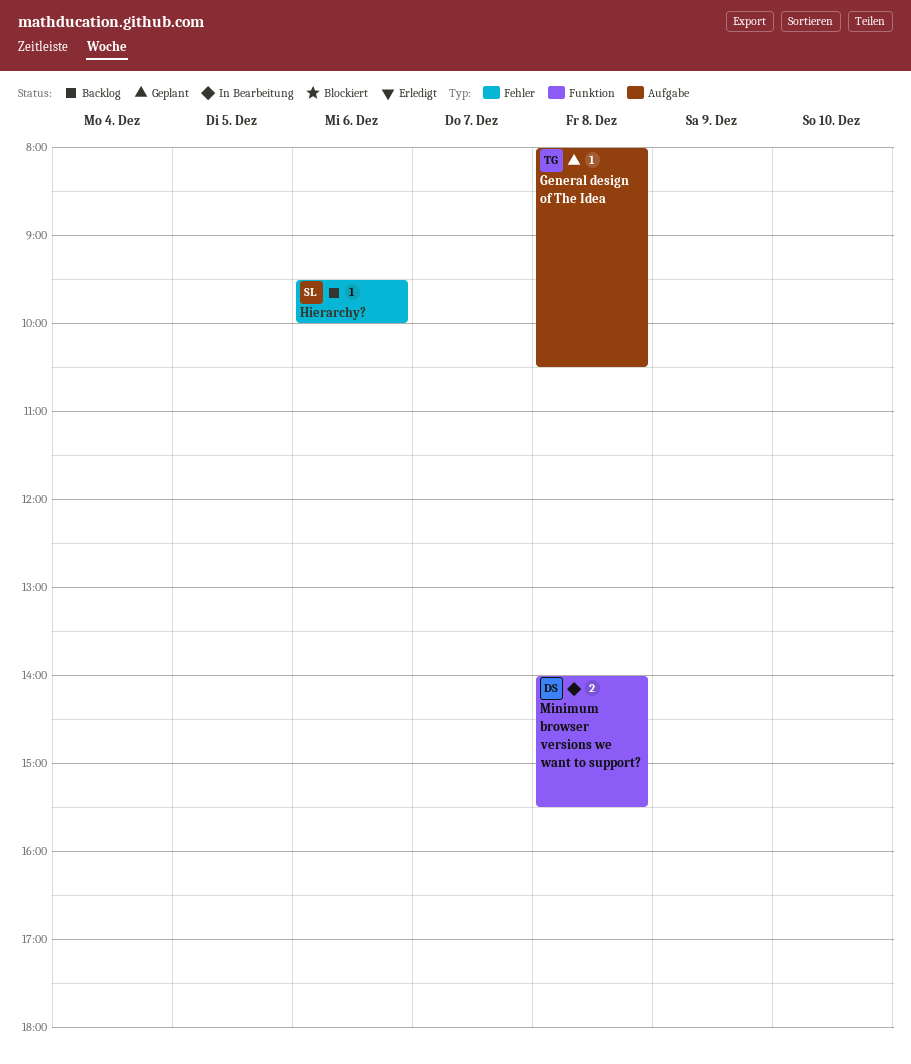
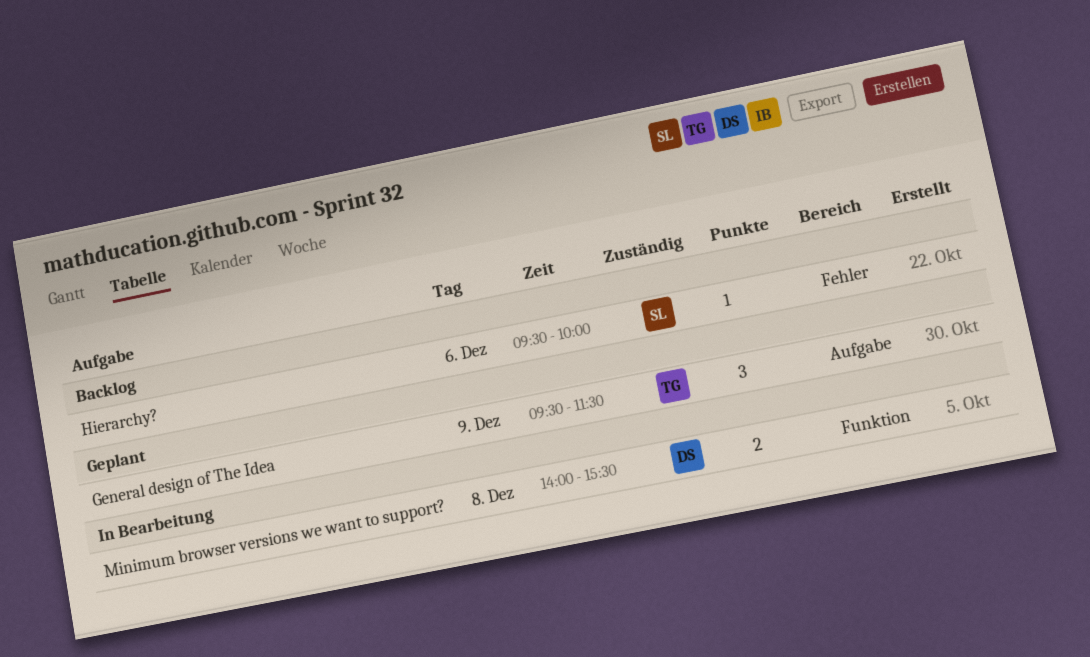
General design of The Idea, estimate: 1 -> 3
General design of The Idea, day: Dec 8 -> Dec 9
General design of The Idea, begins: 08:00 -> 09:30
General design of The Idea, ends: 10:30 -> 11:30

